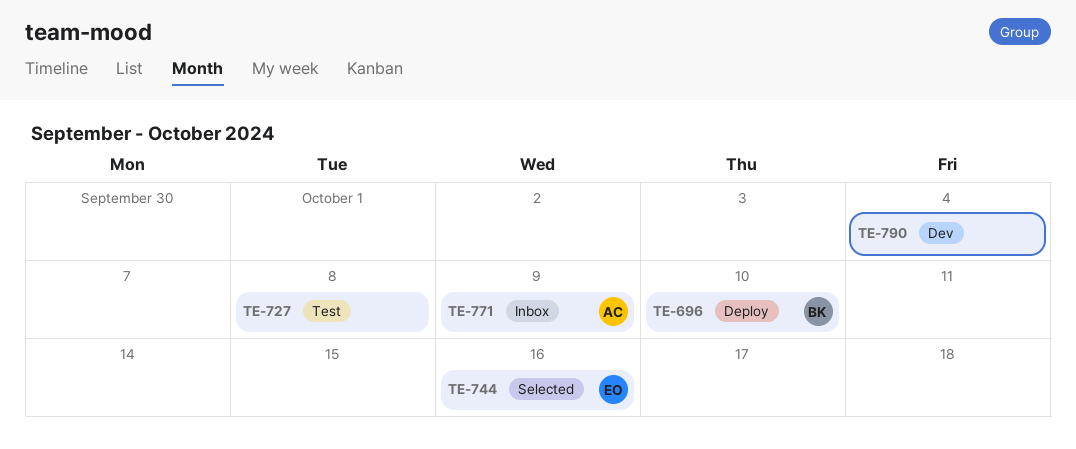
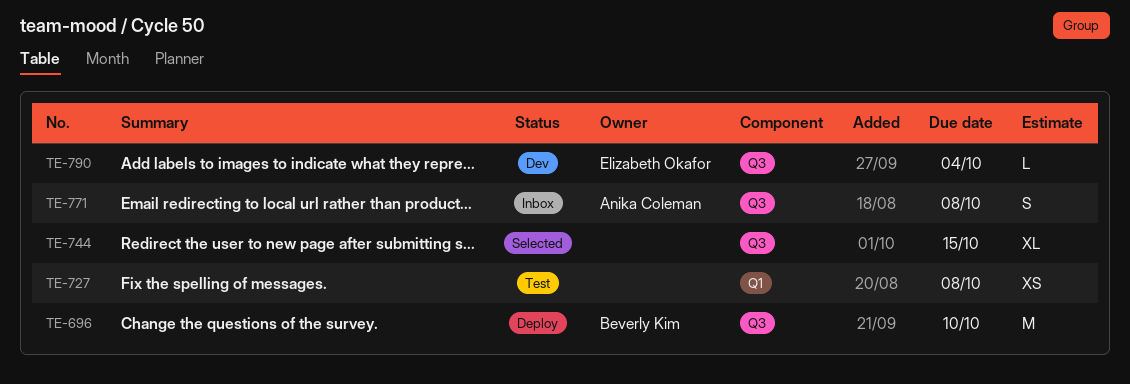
TE-744, owner: Elizabeth Okafor -> none
TE-744, due: Oct 16 -> Oct 15
TE-771, due: Oct 9 -> Oct 8
TE-790, owner: none -> Elizabeth Okafor

